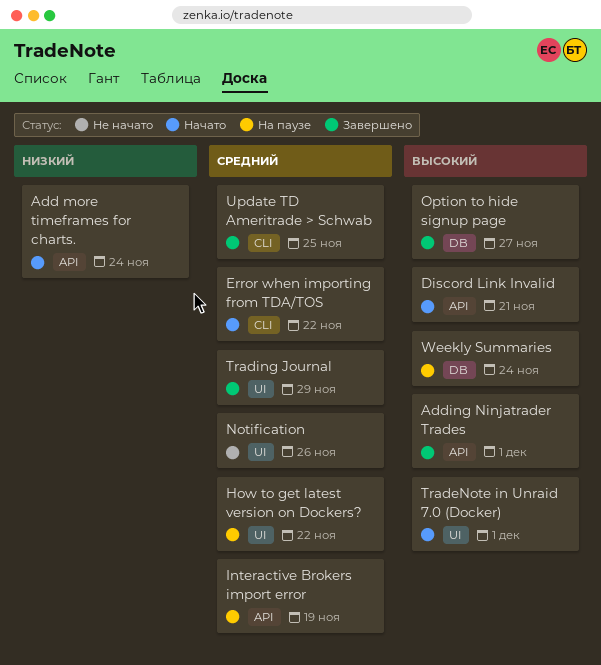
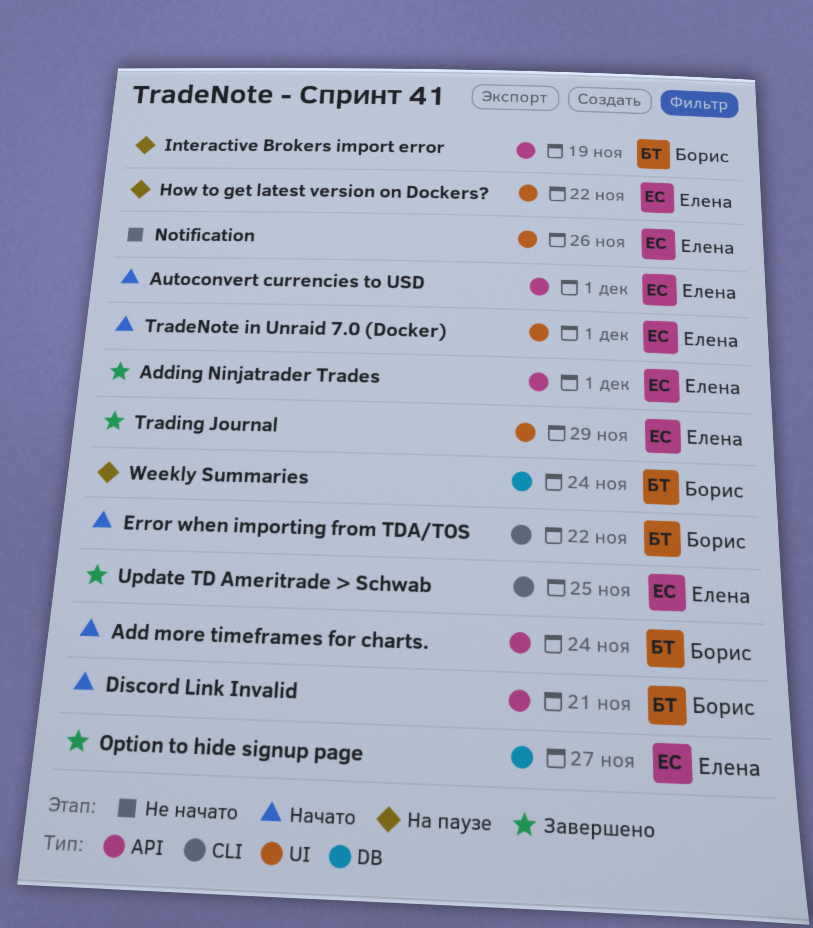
Autoconvert currencies to USD: none -> present

